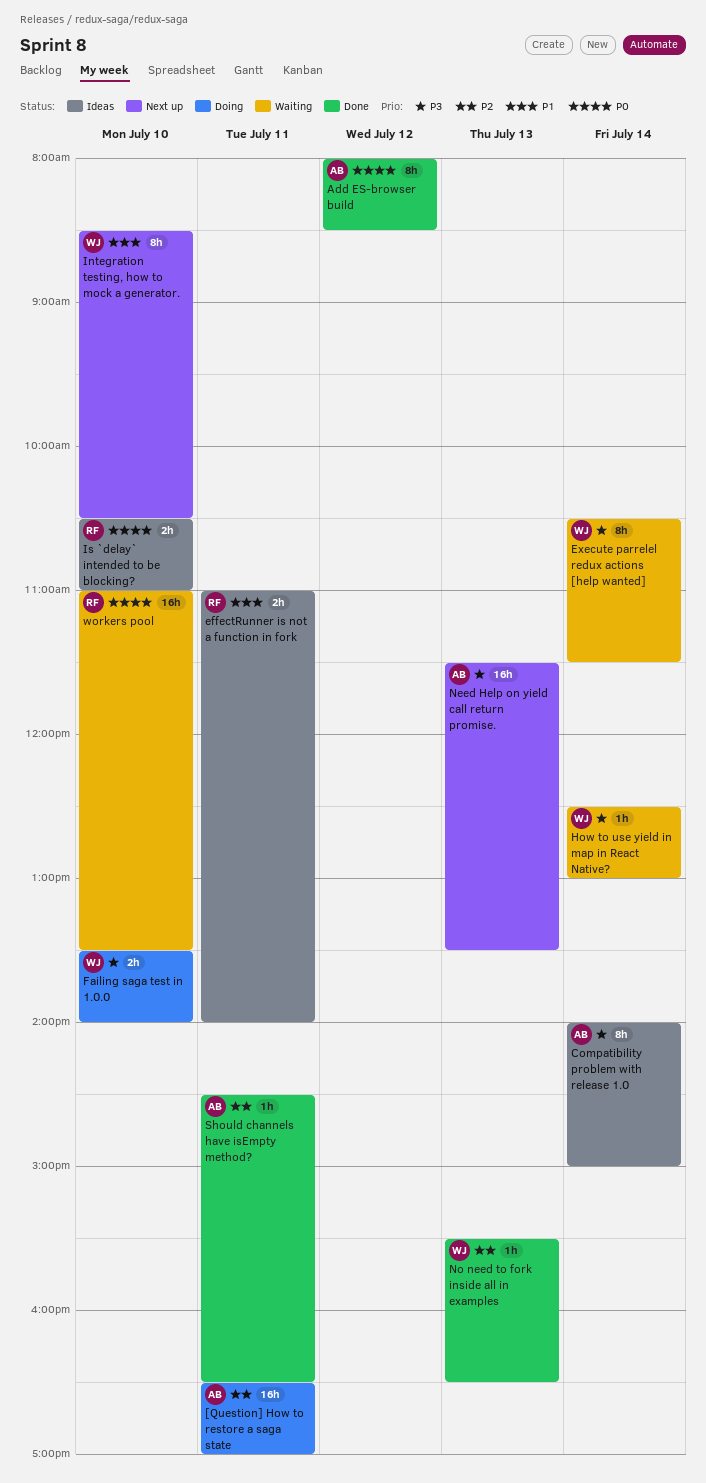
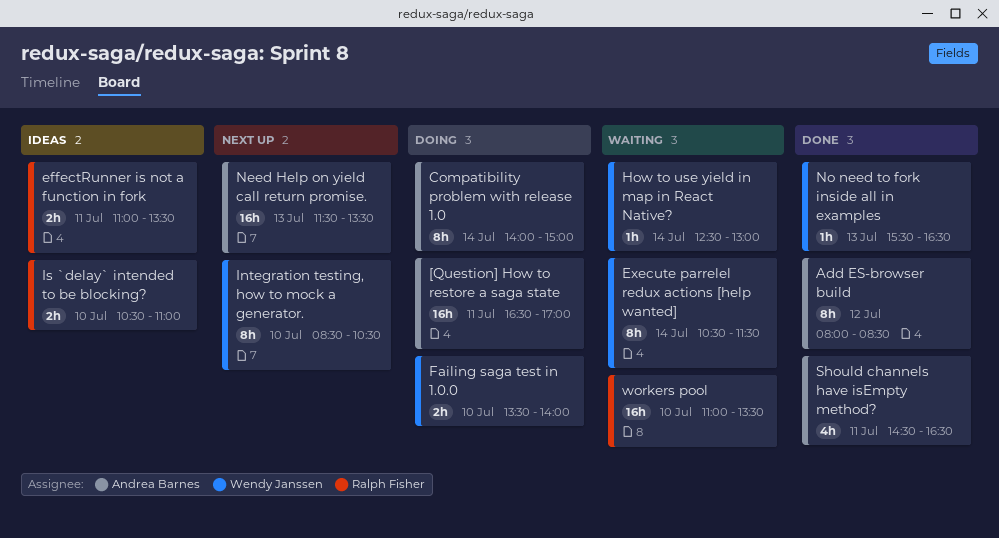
Compatibility problem with release 1.0, status: Ideas -> Doing
effectRunner is not a function in fork, ends: 14:00 -> 13:30
Should channels have isEmpty method?, estimate: 1h -> 4h

